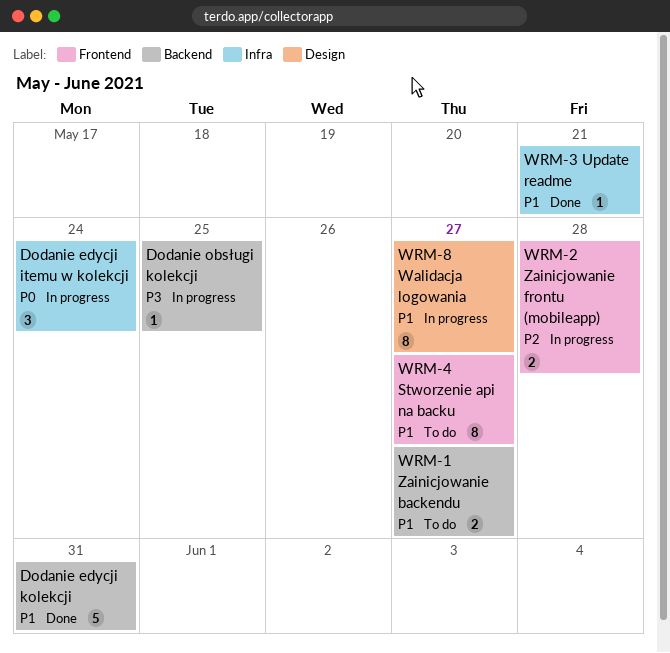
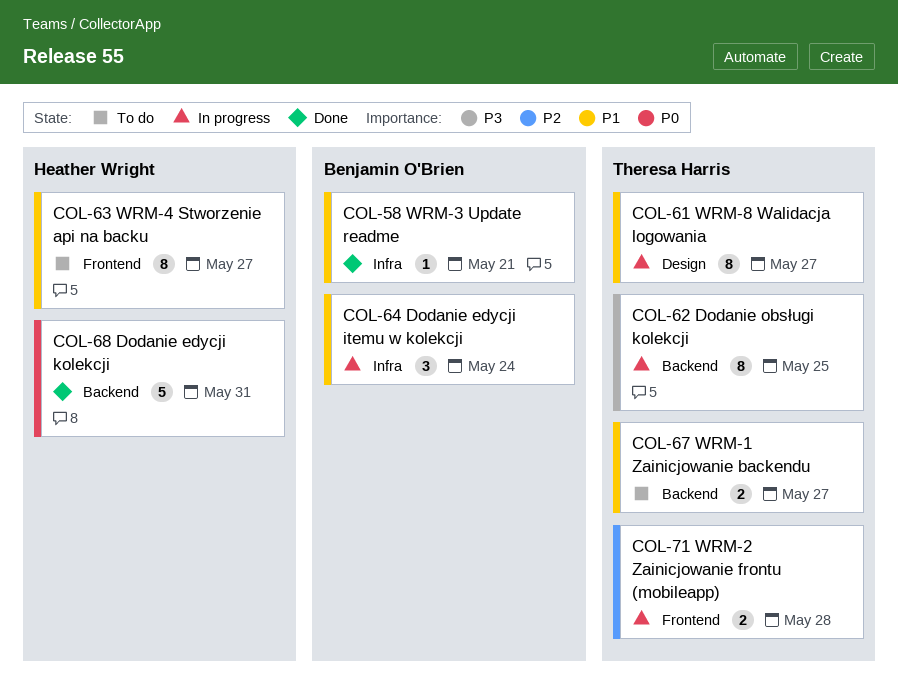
Dodanie edycji itemu w kolekcji, priority: P0 -> P1
Dodanie edycji kolekcji, priority: P1 -> P0
Dodanie obsługi kolekcji, estimate: 1 -> 8

